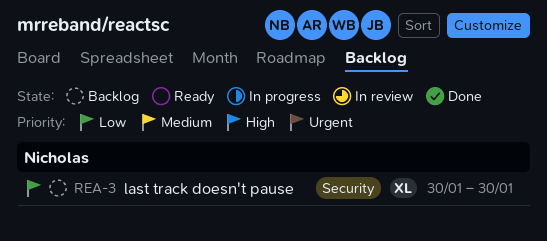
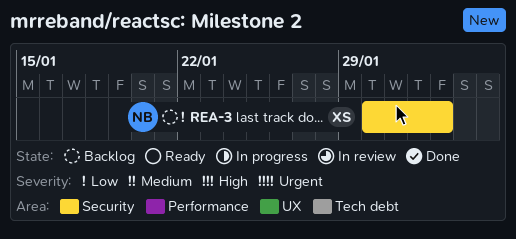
REA-3, estimate: XL -> XS
REA-3, due: Jan 30 -> Feb 2

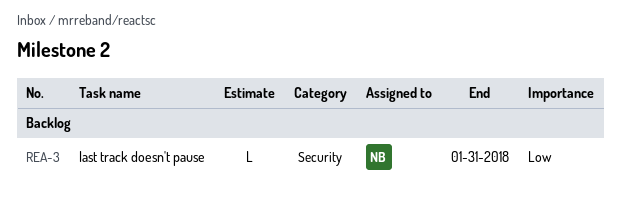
REA-3, estimate: XS -> L
REA-3, due: Feb 2 -> Jan 31

